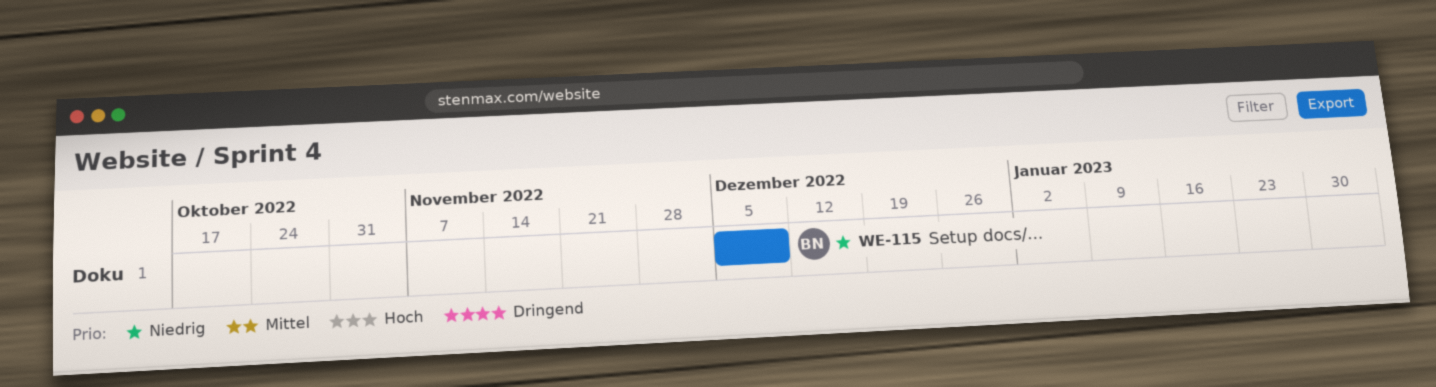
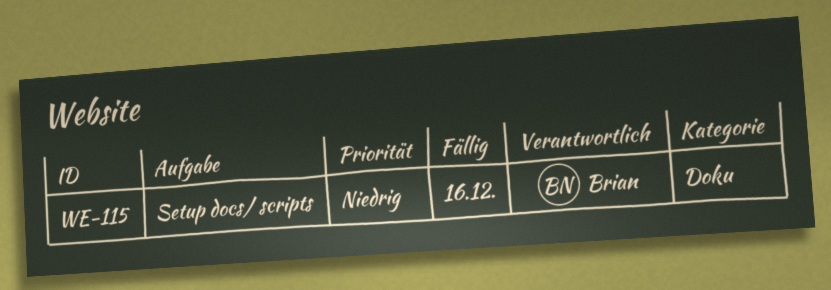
WE-115, due: Dec 9 -> Dec 16

